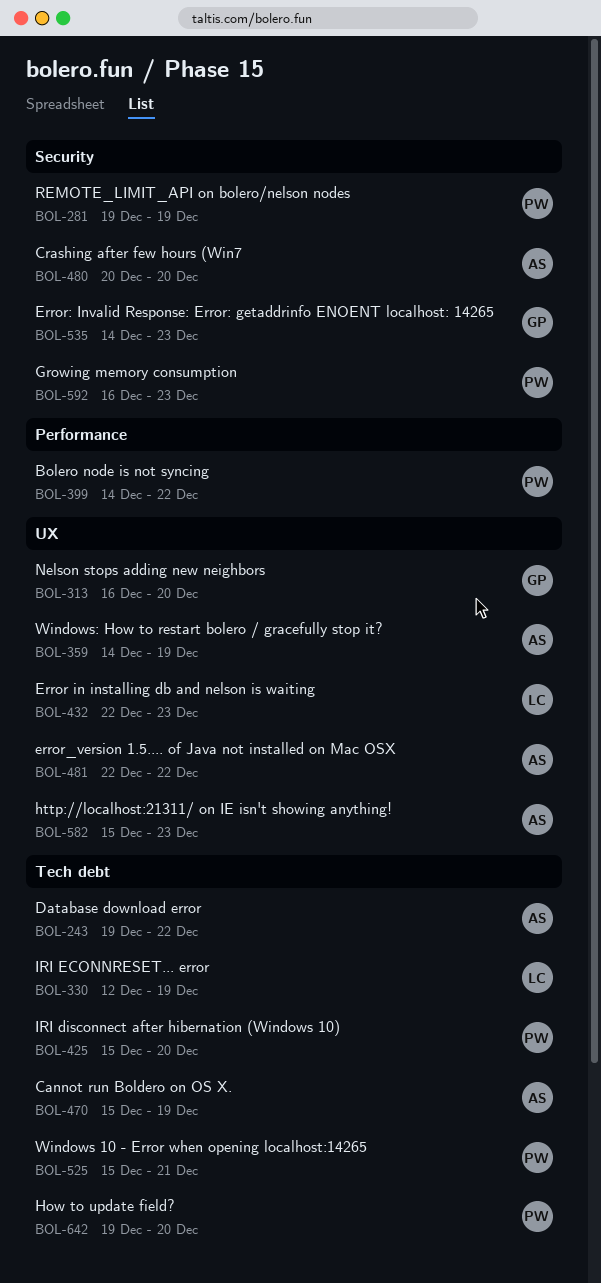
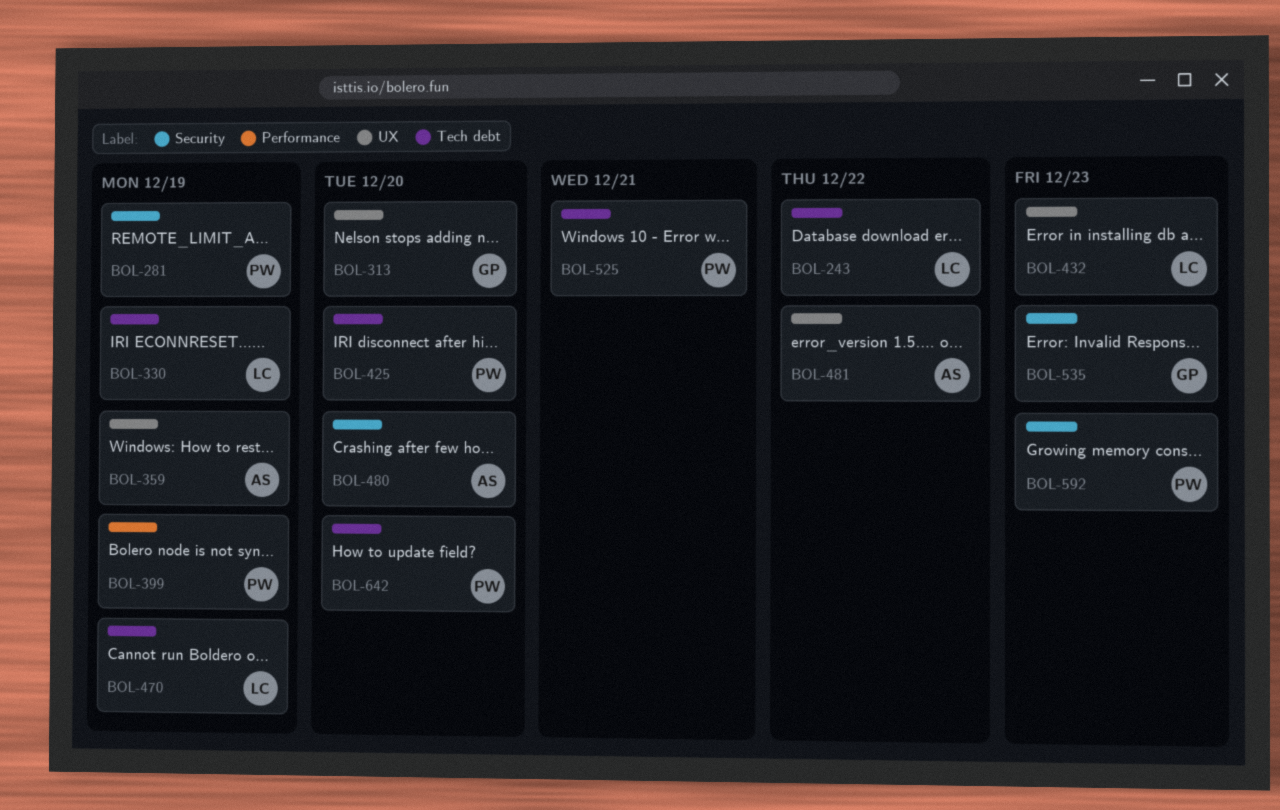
BOL-243, owner: AS -> LC
BOL-399, due: Dec 22 -> Dec 19
BOL-470, owner: AS -> LC
BOL-582: present -> none

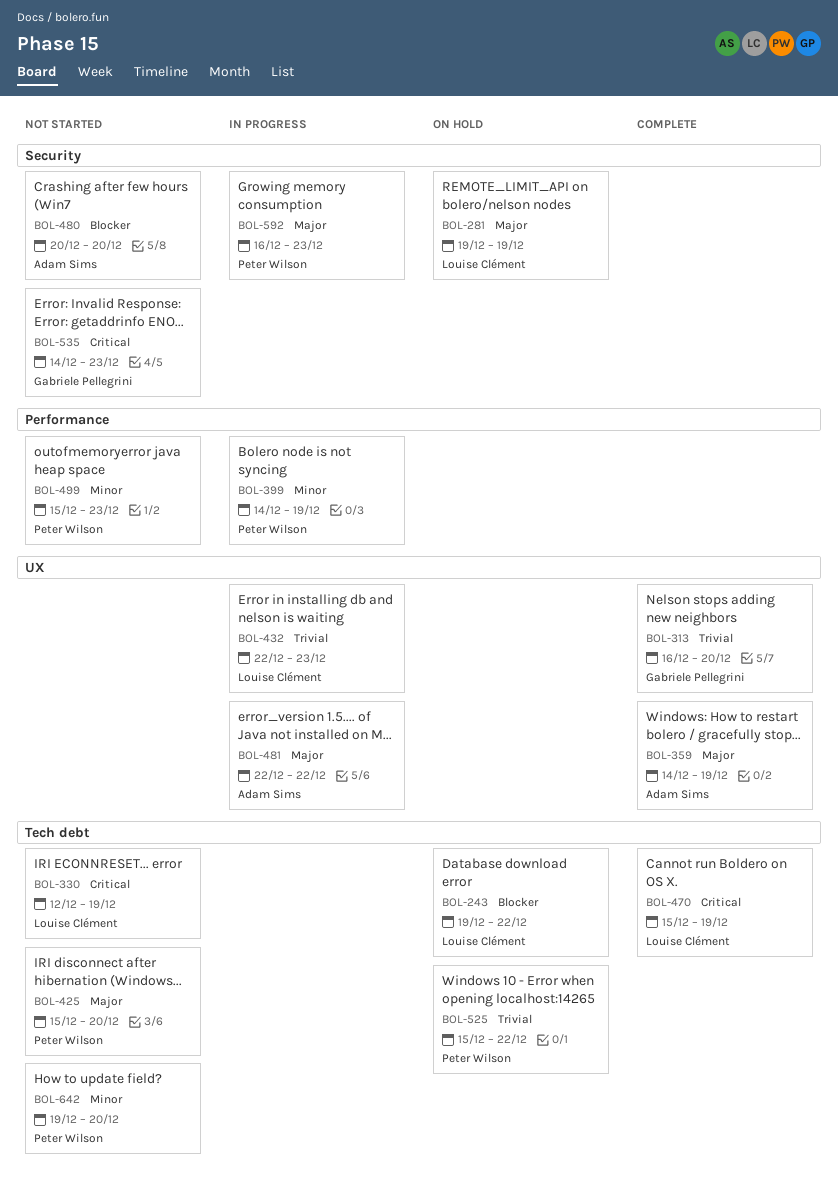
BOL-281, owner: Peter Wilson -> Louise Clément
BOL-499: none -> present
BOL-525, due: Dec 21 -> Dec 22

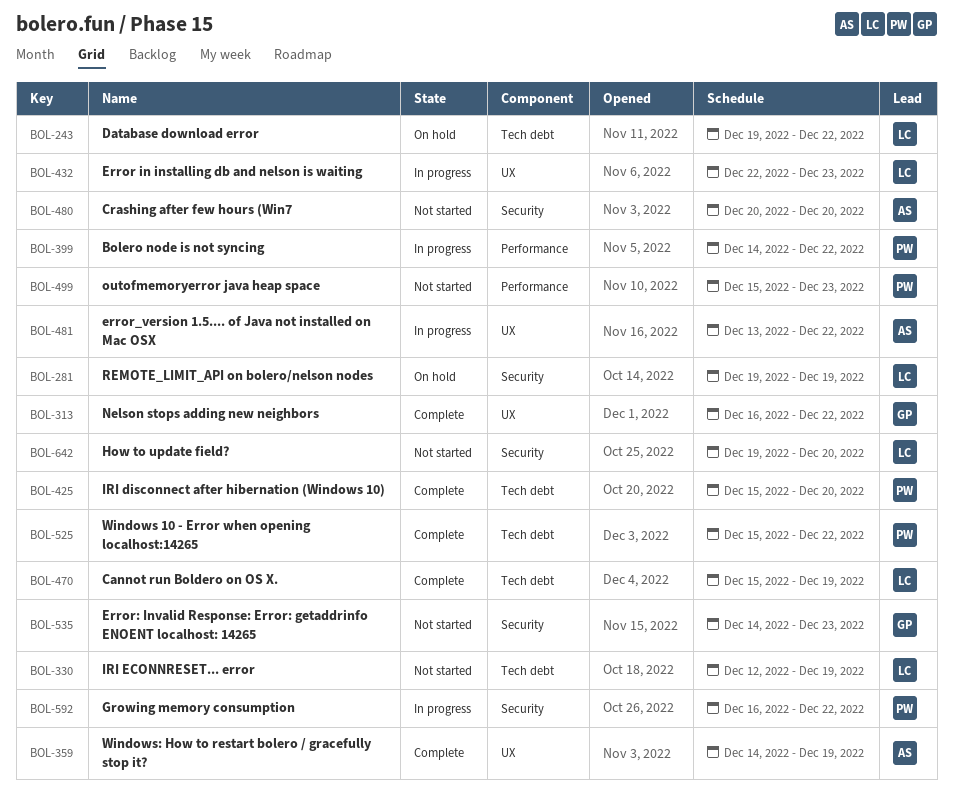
BOL-313, due: Dec 20 -> Dec 22
BOL-399, due: Dec 19 -> Dec 22
BOL-425, status: Not started -> Complete
BOL-481, start: Dec 22 -> Dec 13
BOL-525, status: On hold -> Complete
BOL-592, due: Dec 23 -> Dec 22
BOL-642, owner: Peter Wilson -> Louise Clément
BOL-642, label: Tech debt -> Security

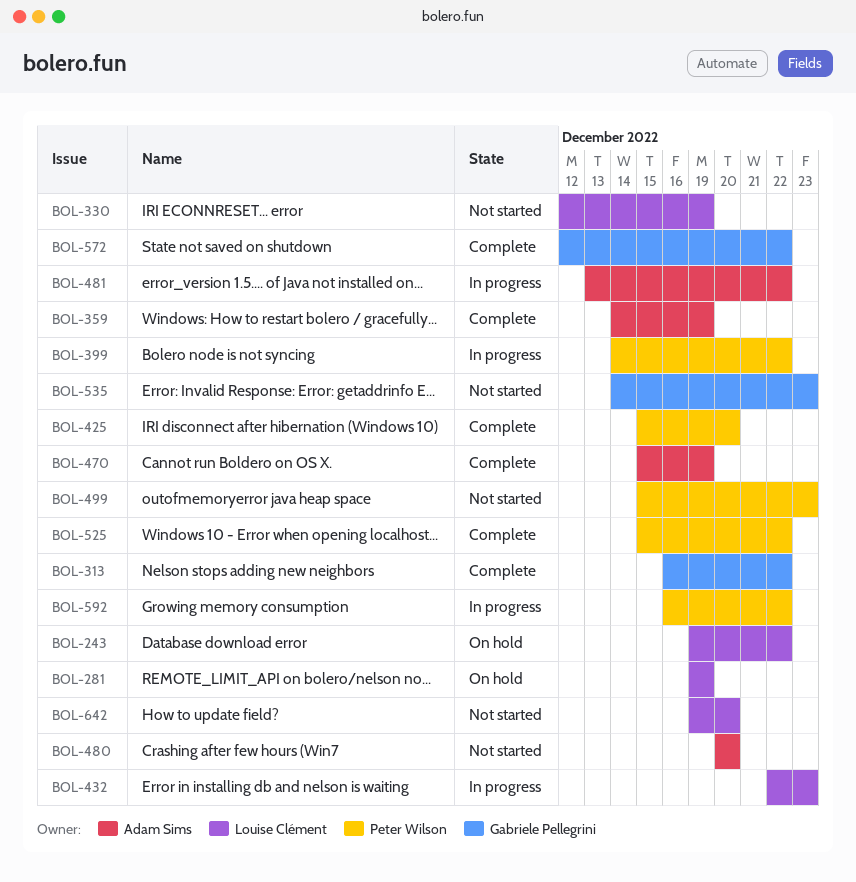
BOL-470, owner: Louise Clément -> Adam Sims
BOL-572: none -> present

